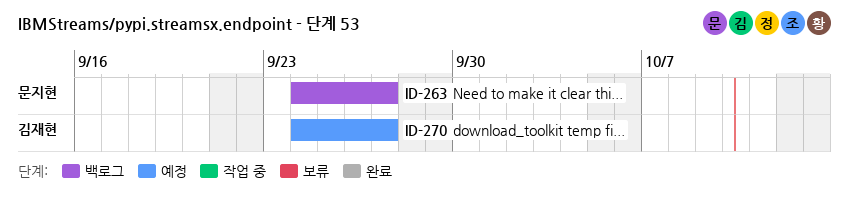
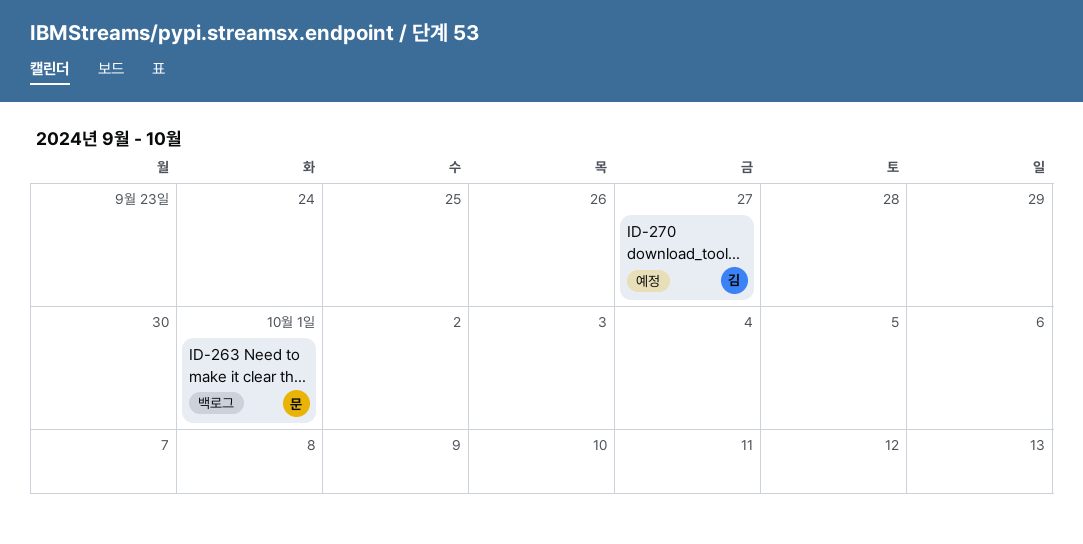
ID-263, due: Sep 27 -> Oct 1

